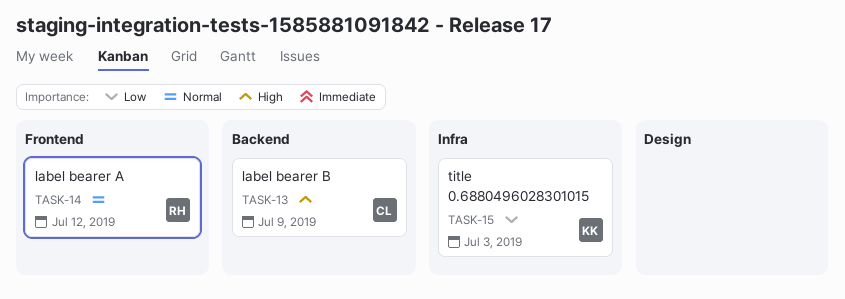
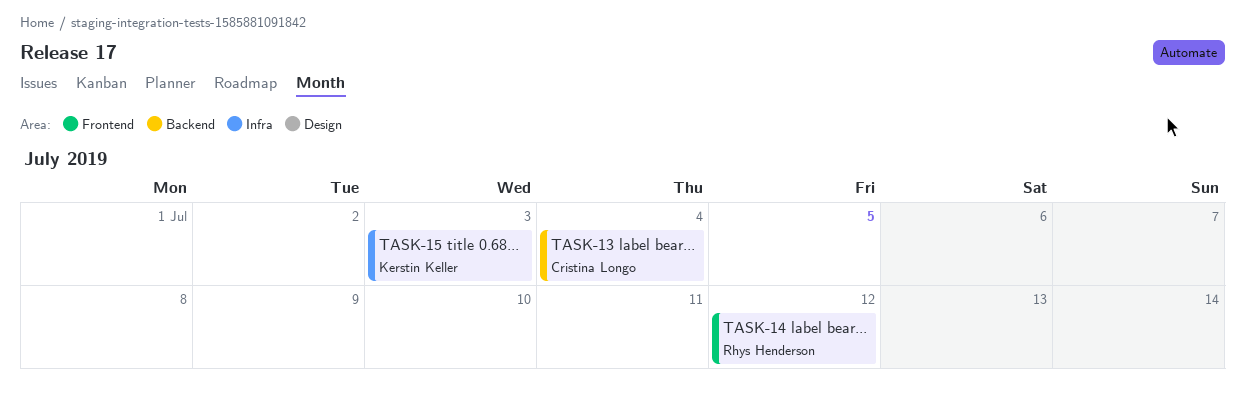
TASK-13, due: Jul 9 -> Jul 4

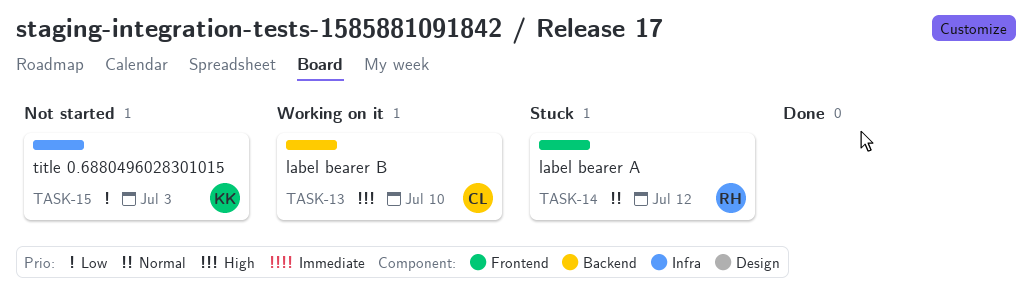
TASK-13, due: Jul 4 -> Jul 10

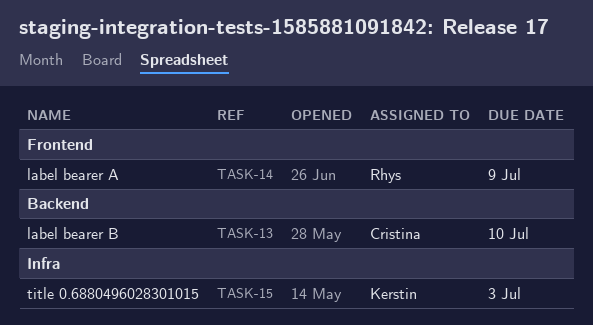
TASK-14, due: Jul 12 -> Jul 9

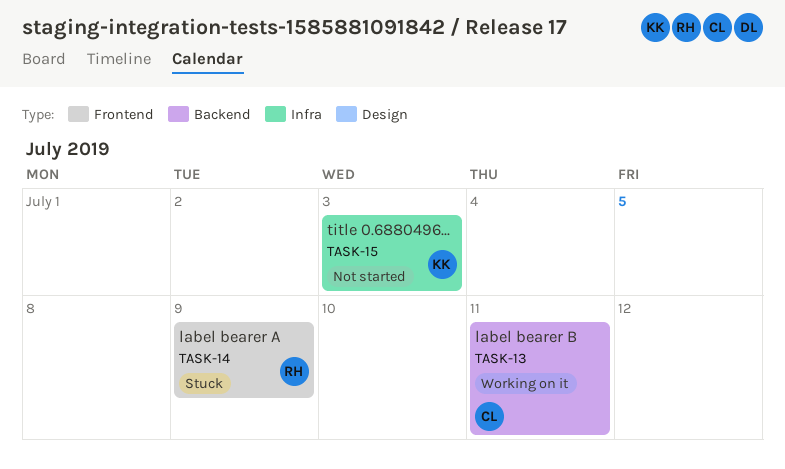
TASK-13, due: Jul 10 -> Jul 11

